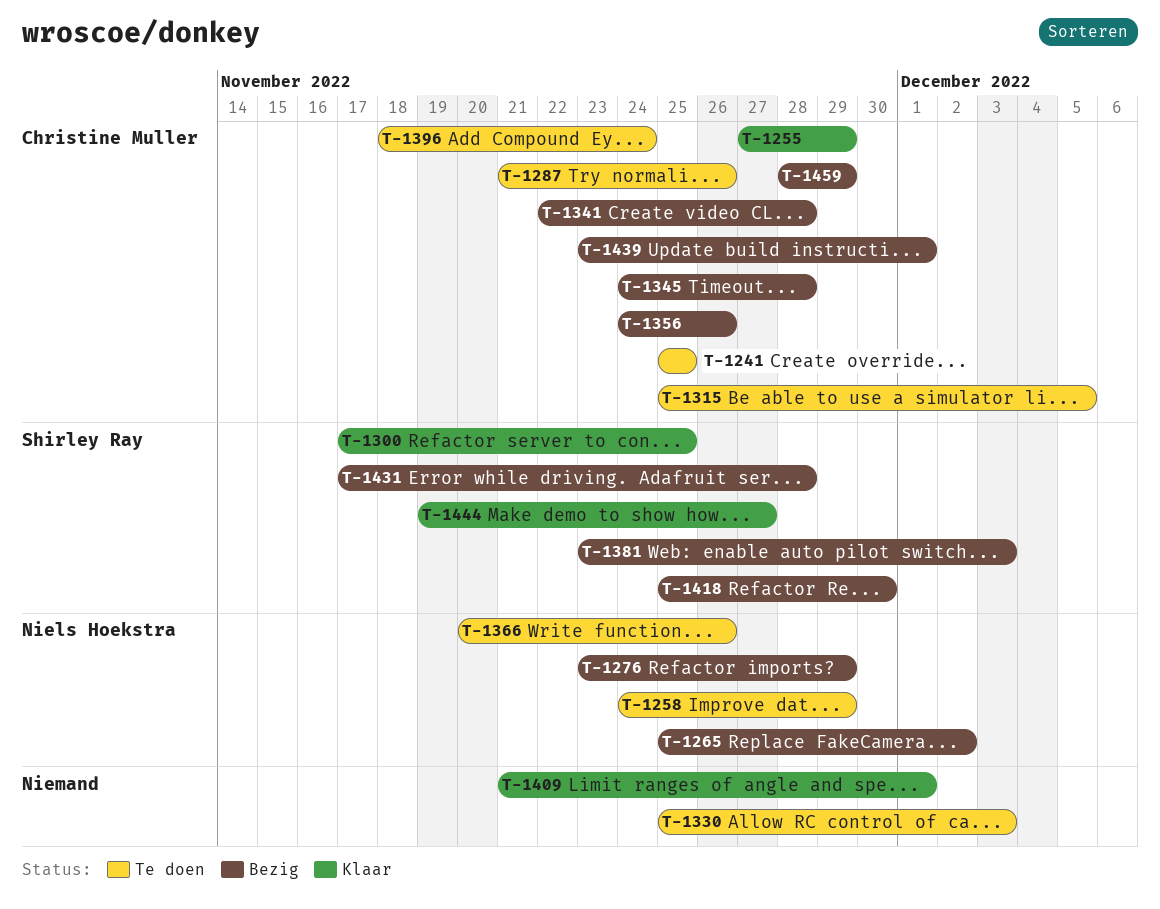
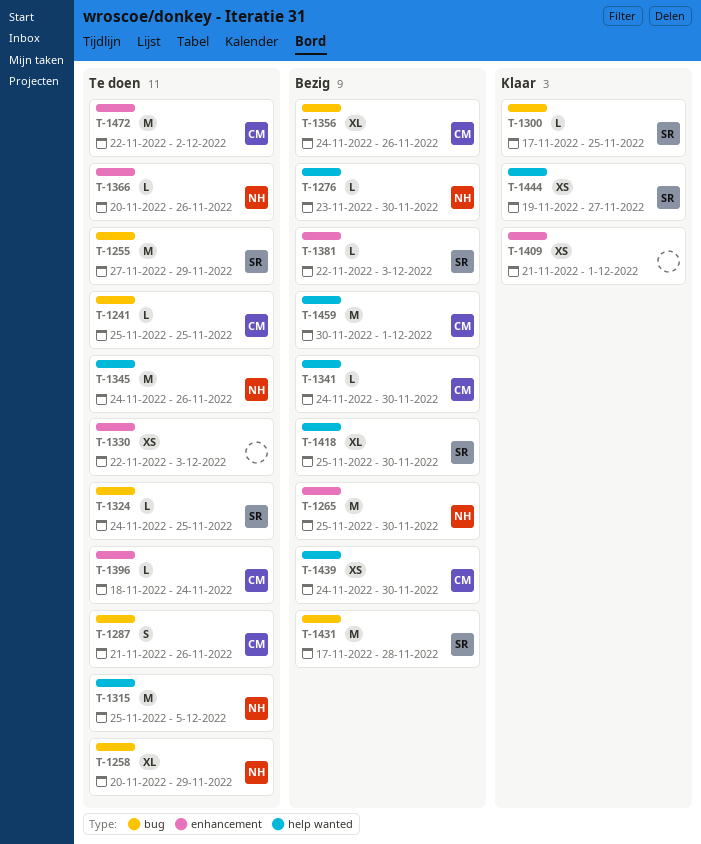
T-1255, status: Klaar -> Te doen
T-1255, owner: Christine Muller -> Shirley Ray
T-1258, start: Nov 24 -> Nov 20
T-1265, due: Dec 2 -> Nov 30
T-1276, due: Nov 29 -> Nov 30
T-1315, owner: Christine Muller -> Niels Hoekstra
T-1324: none -> present
T-1330, start: Nov 25 -> Nov 22
T-1341, start: Nov 22 -> Nov 24
T-1341, due: Nov 28 -> Nov 30
T-1345, status: Bezig -> Te doen
T-1345, owner: Christine Muller -> Niels Hoekstra
T-1345, due: Nov 28 -> Nov 26
T-1381, start: Nov 23 -> Nov 22
T-1439, start: Nov 23 -> Nov 24
T-1439, due: Dec 1 -> Nov 30
T-1459, start: Nov 28 -> Nov 30
T-1459, due: Nov 29 -> Dec 1
T-1472: none -> present

